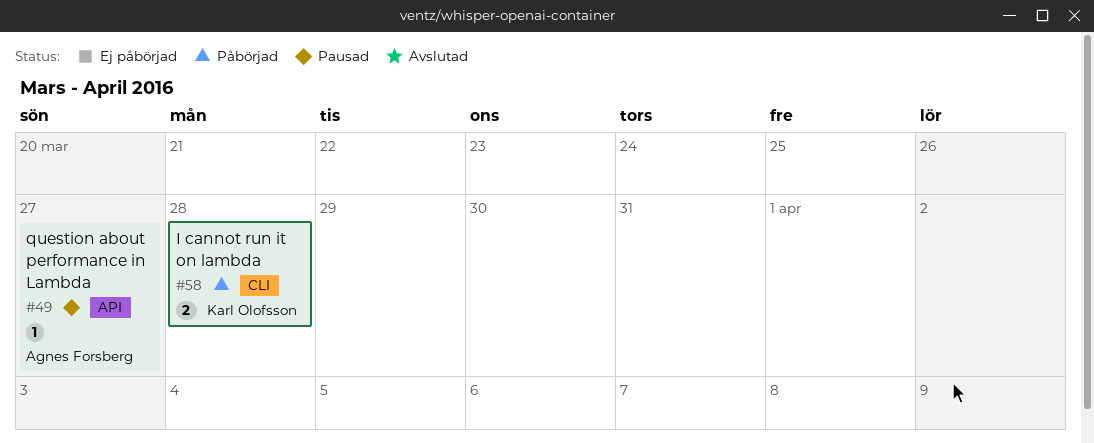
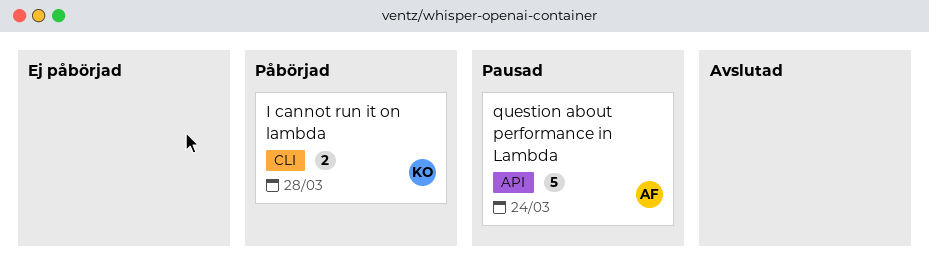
question about performance in Lambda, estimate: 1 -> 5
question about performance in Lambda, due: Mar 27 -> Mar 24

